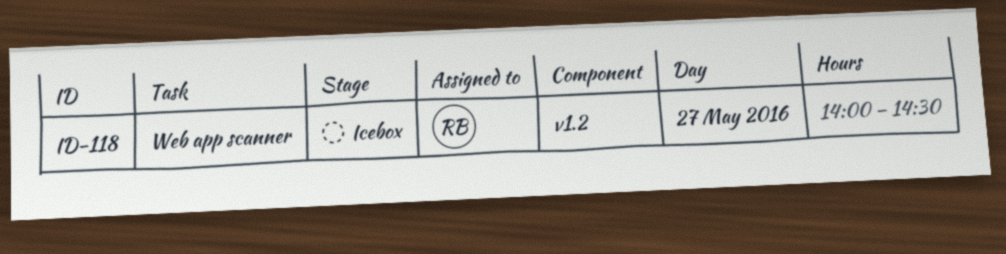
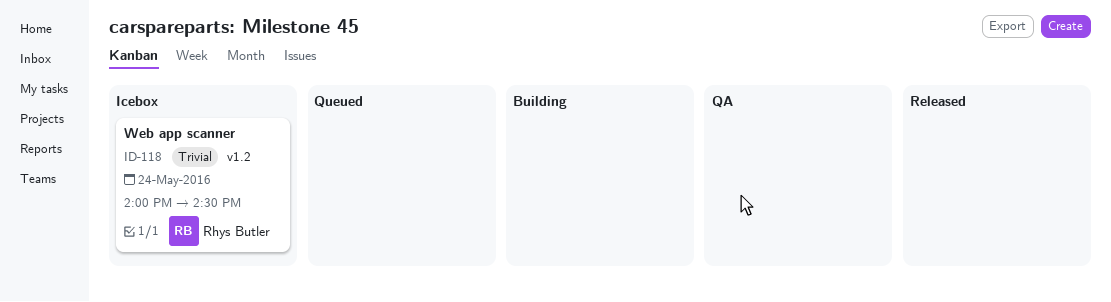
ID-118, day: May 27 -> May 24

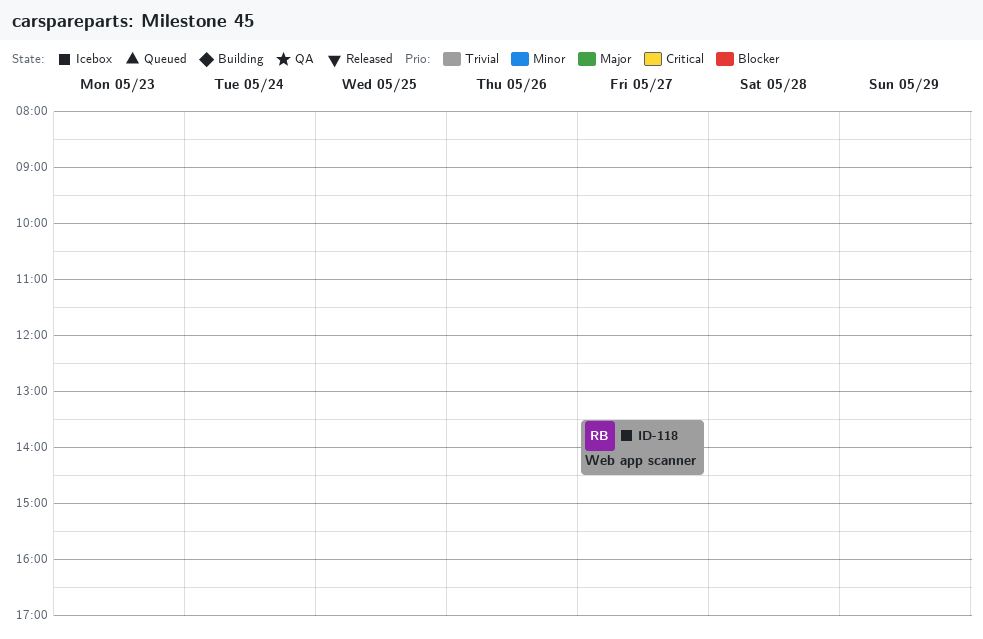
ID-118, day: May 24 -> May 27
ID-118, begins: 14:00 -> 13:30

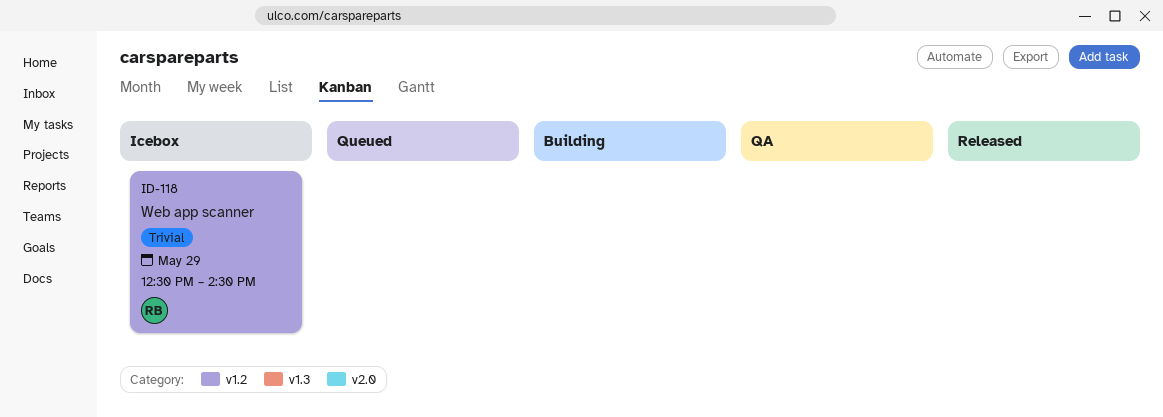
ID-118, day: May 27 -> May 29
ID-118, begins: 13:30 -> 12:30

